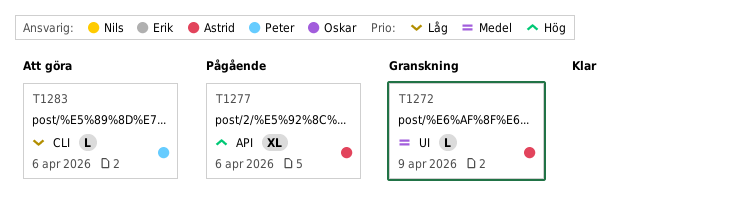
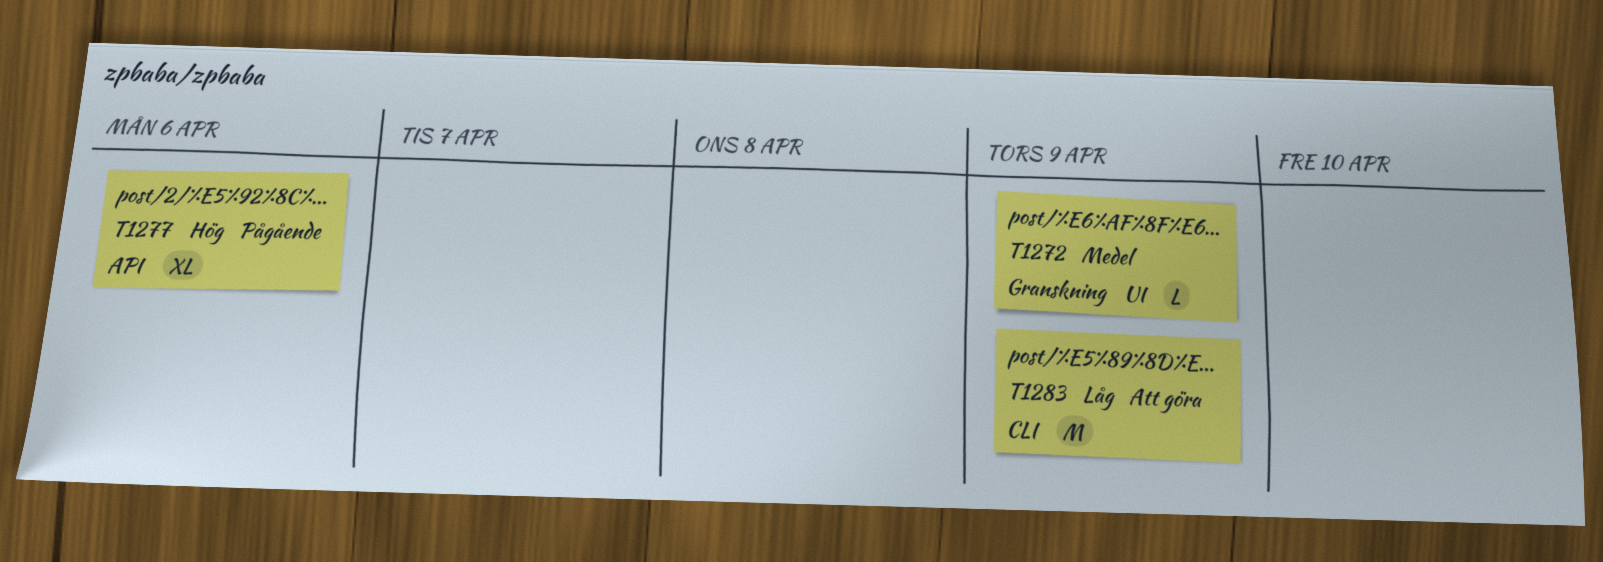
T1283, estimate: L -> M
T1283, due: Apr 6 -> Apr 9

